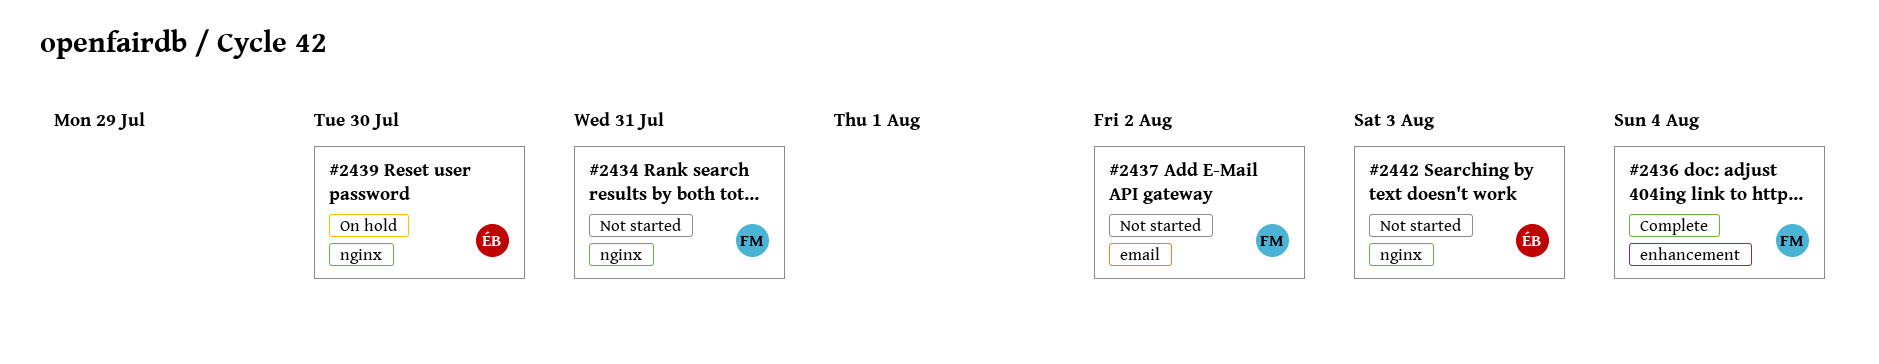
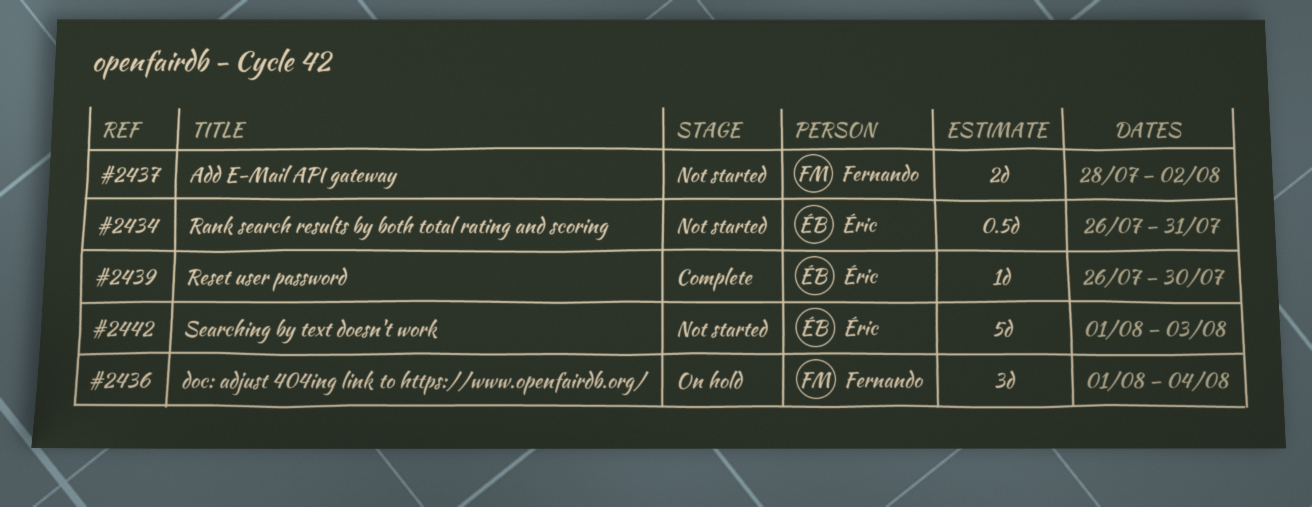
#2434, owner: Fernando -> Éric
#2436, status: Complete -> On hold
#2439, status: On hold -> Complete

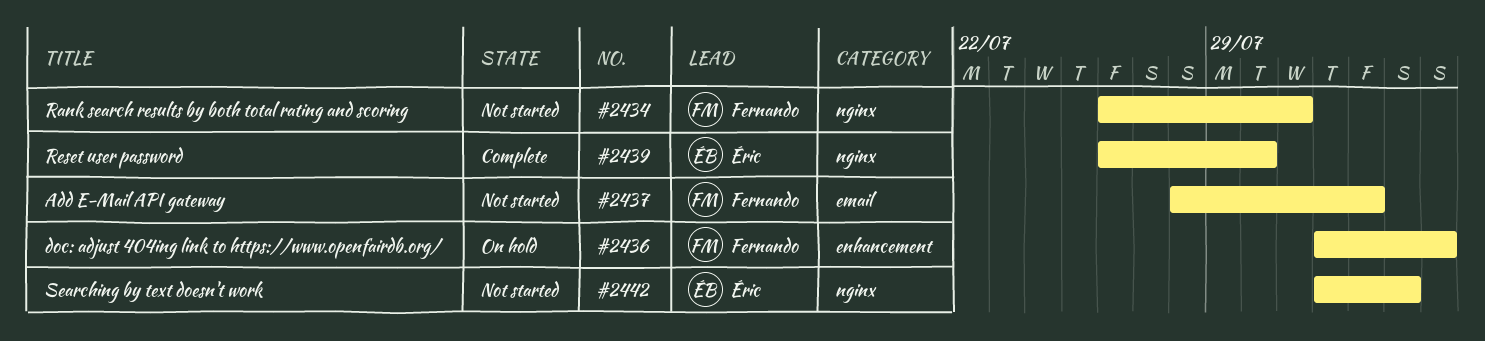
#2434, owner: Éric -> Fernando

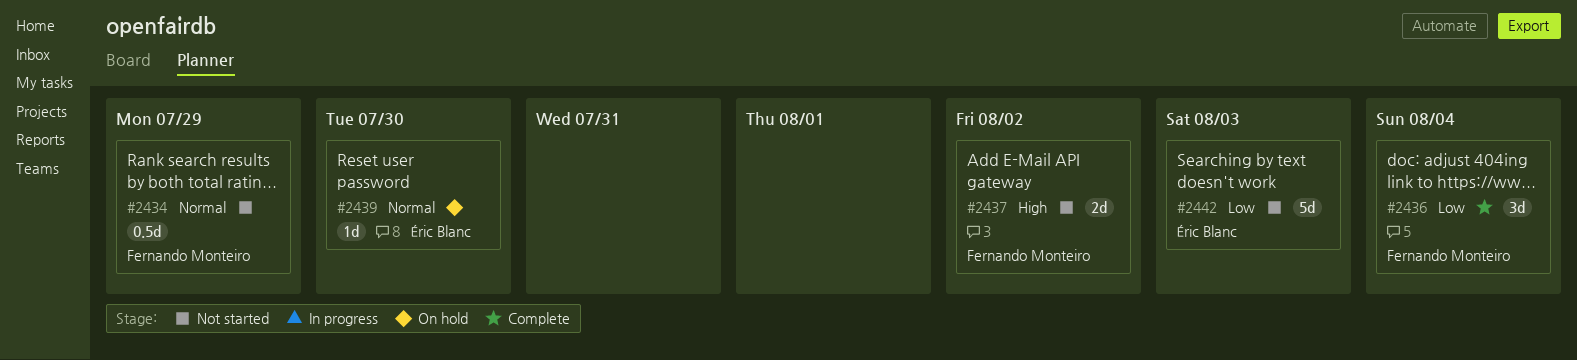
#2434, due: Jul 31 -> Jul 29
#2436, status: On hold -> Complete
#2439, status: Complete -> On hold

